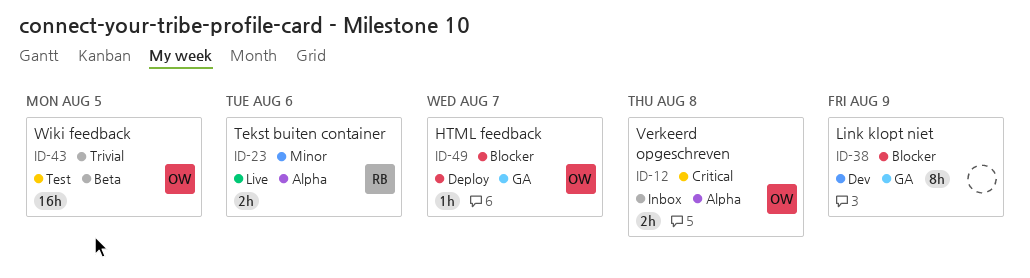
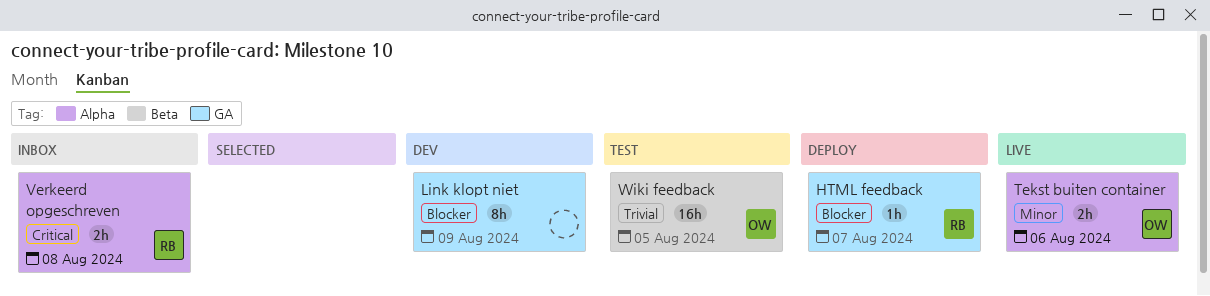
HTML feedback, owner: OW -> RB
Tekst buiten container, owner: RB -> OW
Verkeerd opgeschreven, owner: OW -> RB

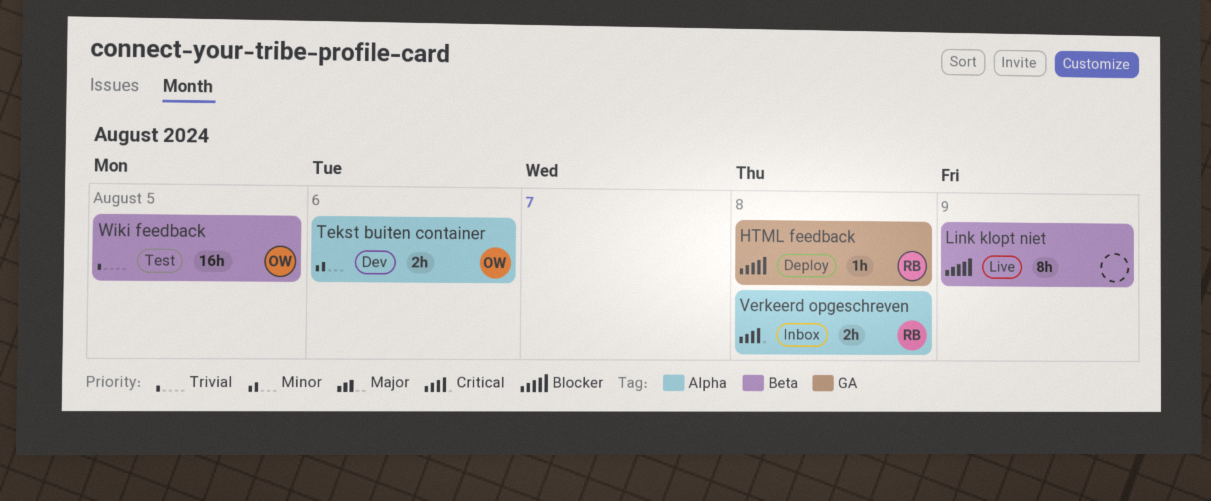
HTML feedback, due: Aug 7 -> Aug 8
Link klopt niet, status: Dev -> Live
Link klopt niet, label: GA -> Beta
Tekst buiten container, status: Live -> Dev

